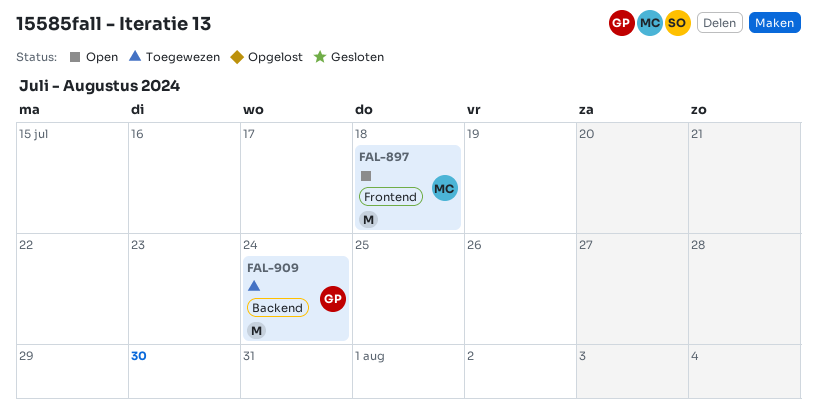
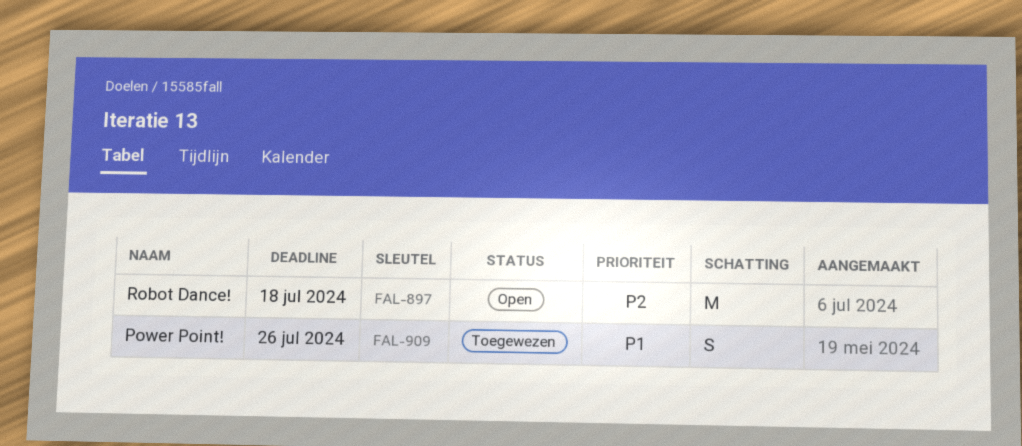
FAL-909, estimate: M -> S
FAL-909, due: Jul 24 -> Jul 26

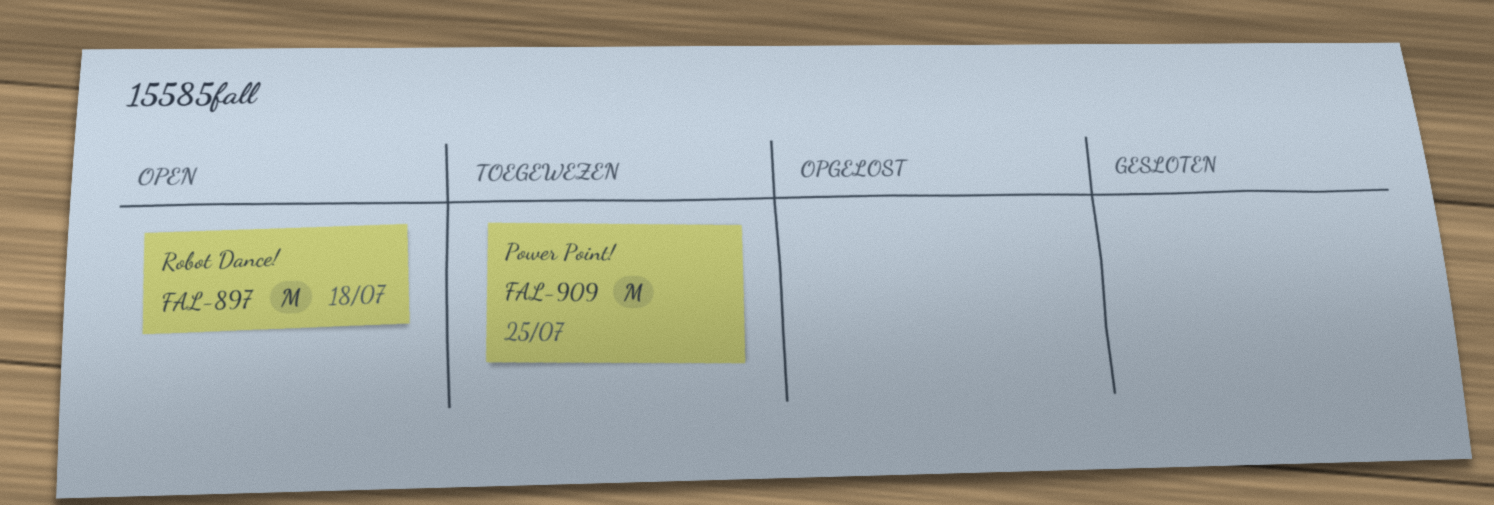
FAL-909, estimate: S -> M
FAL-909, due: Jul 26 -> Jul 25

